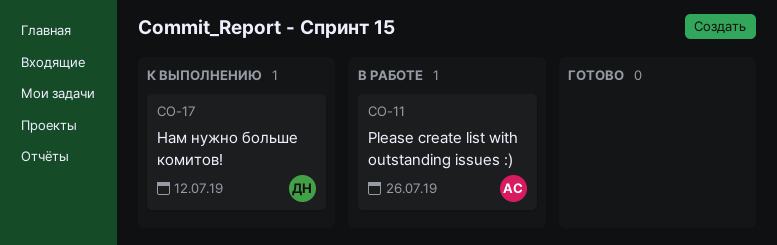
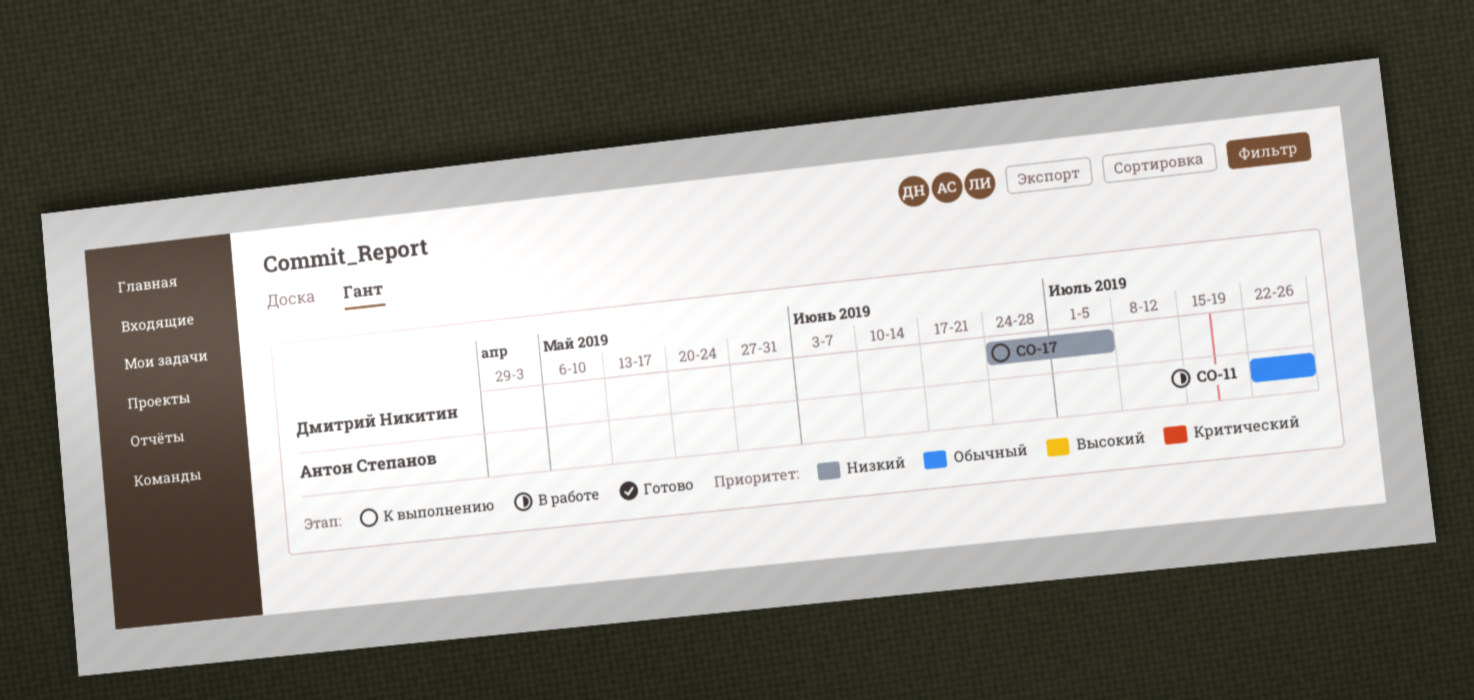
CO-17, due: Jul 12 -> Jul 5

